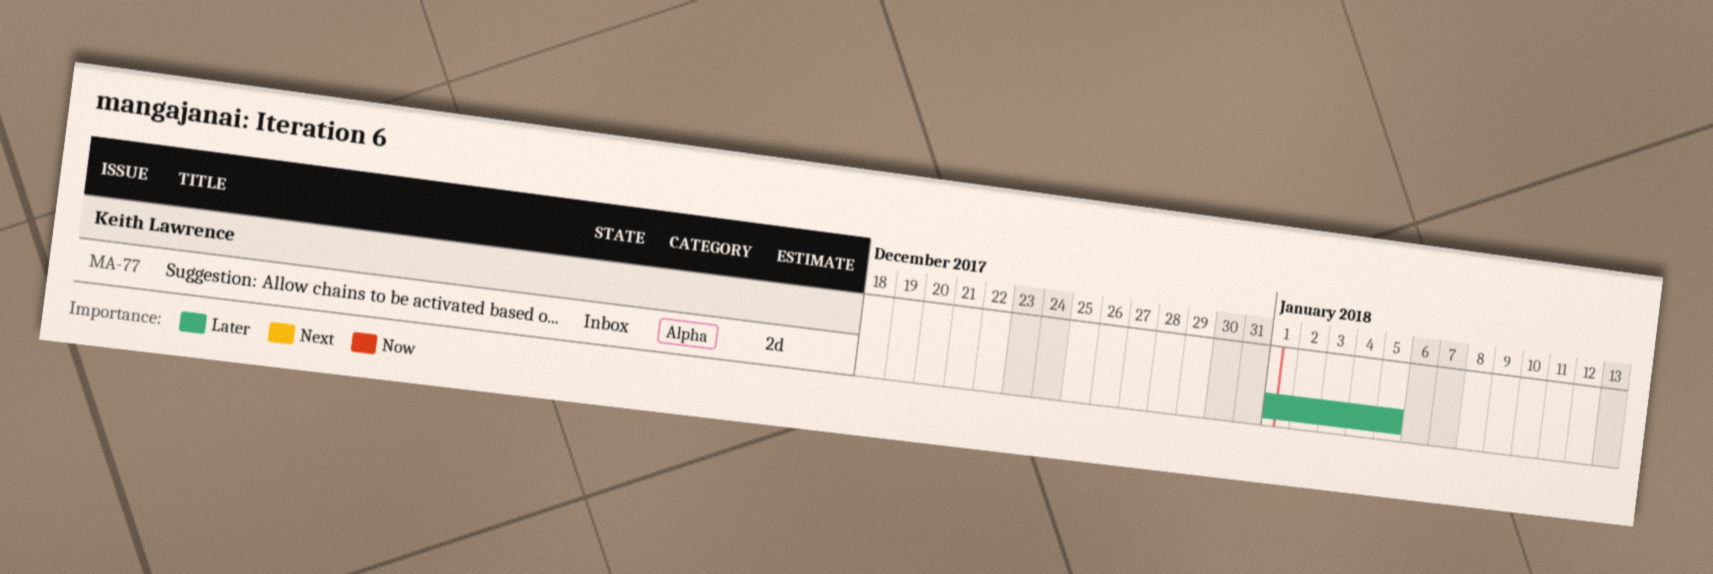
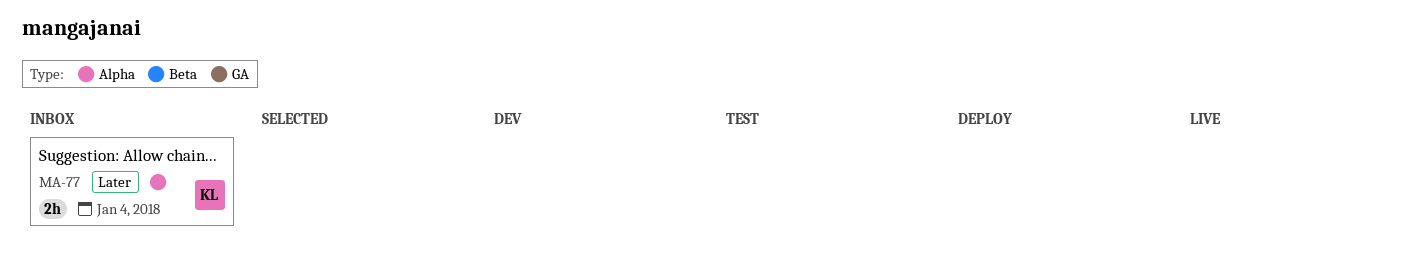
MA-77, estimate: 2d -> 2h
MA-77, due: Jan 5 -> Jan 4

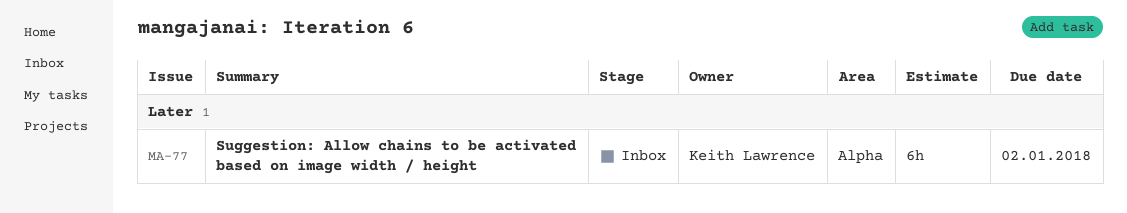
MA-77, estimate: 2h -> 6h
MA-77, due: Jan 4 -> Jan 2

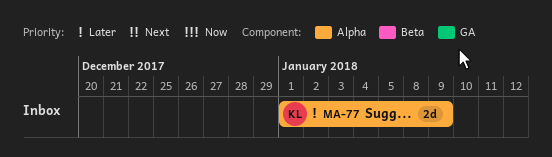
MA-77, estimate: 6h -> 2d
MA-77, due: Jan 2 -> Jan 9

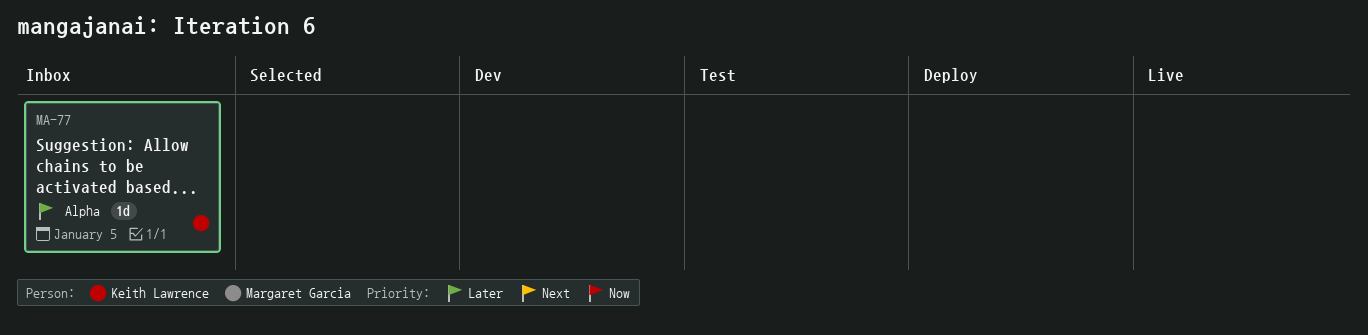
MA-77, estimate: 2d -> 1d
MA-77, due: Jan 9 -> Jan 5

